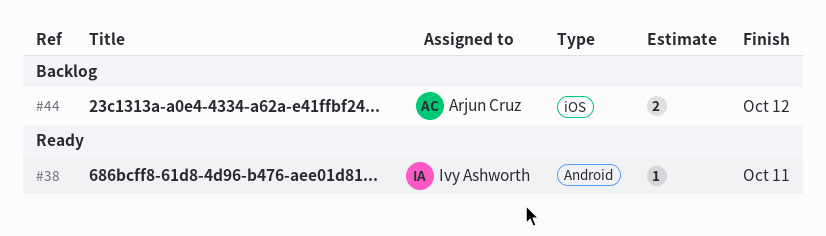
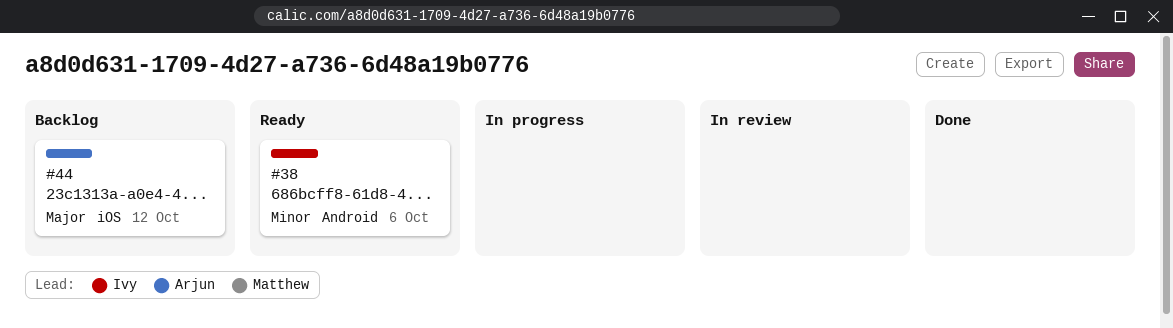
#38, due: Oct 11 -> Oct 6

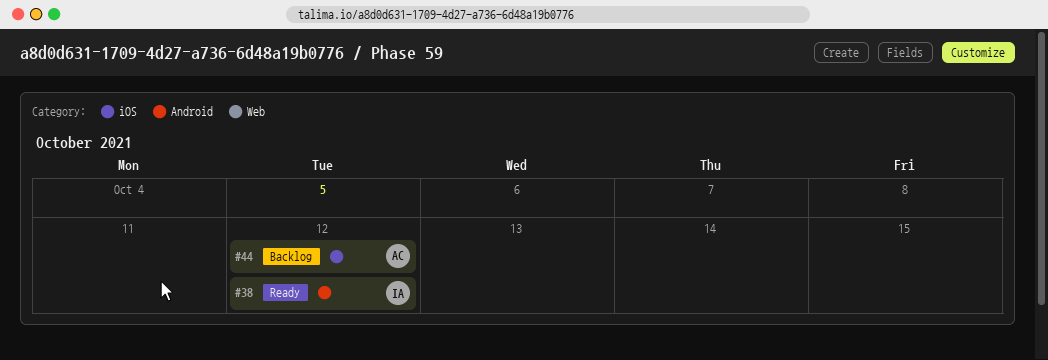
#38, due: Oct 6 -> Oct 12

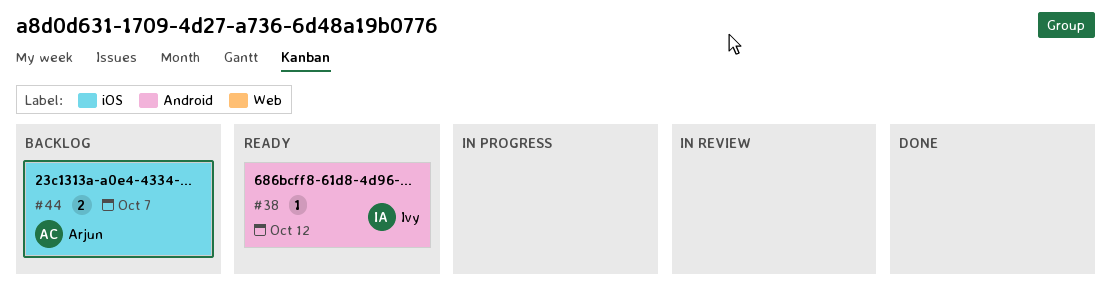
#44, due: Oct 12 -> Oct 7

